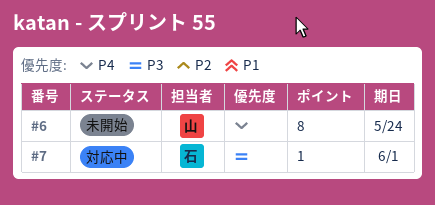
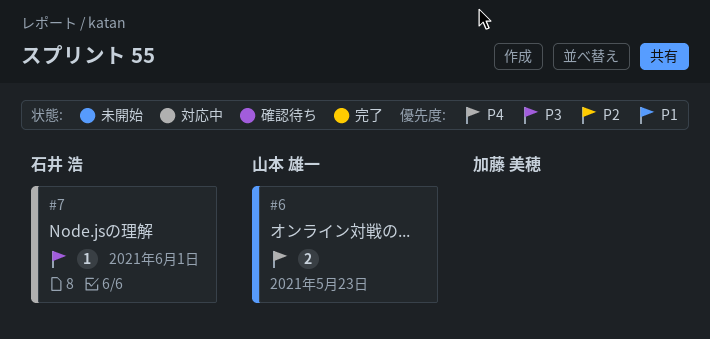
#6, estimate: 8 -> 2
#6, due: May 24 -> May 23

